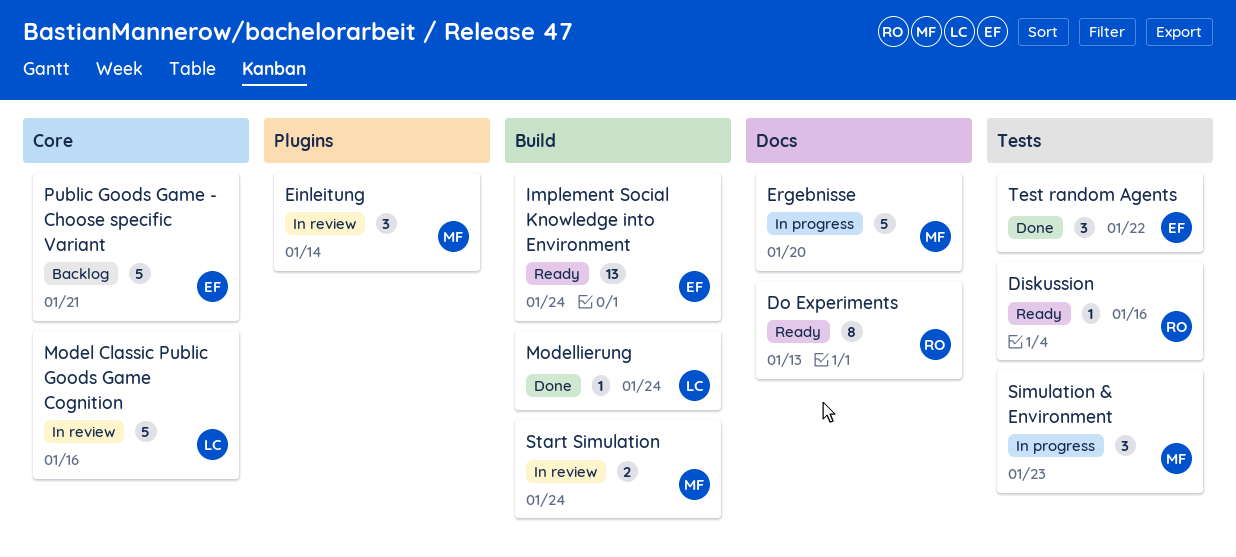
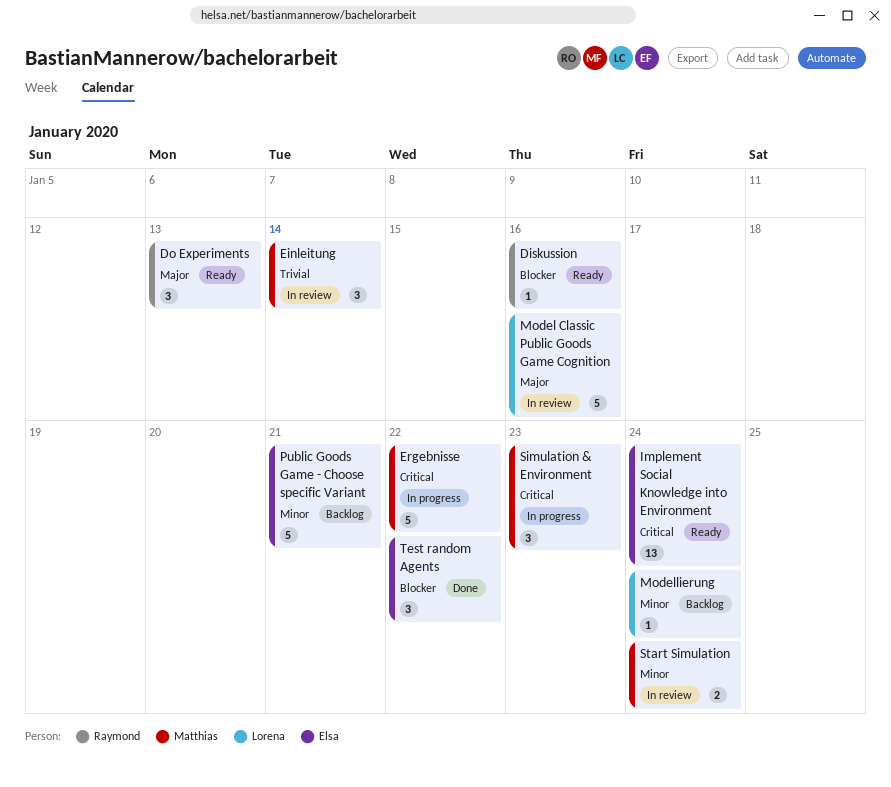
Do Experiments, estimate: 8 -> 3
Ergebnisse, due: Jan 20 -> Jan 22
Modellierung, status: Done -> Backlog

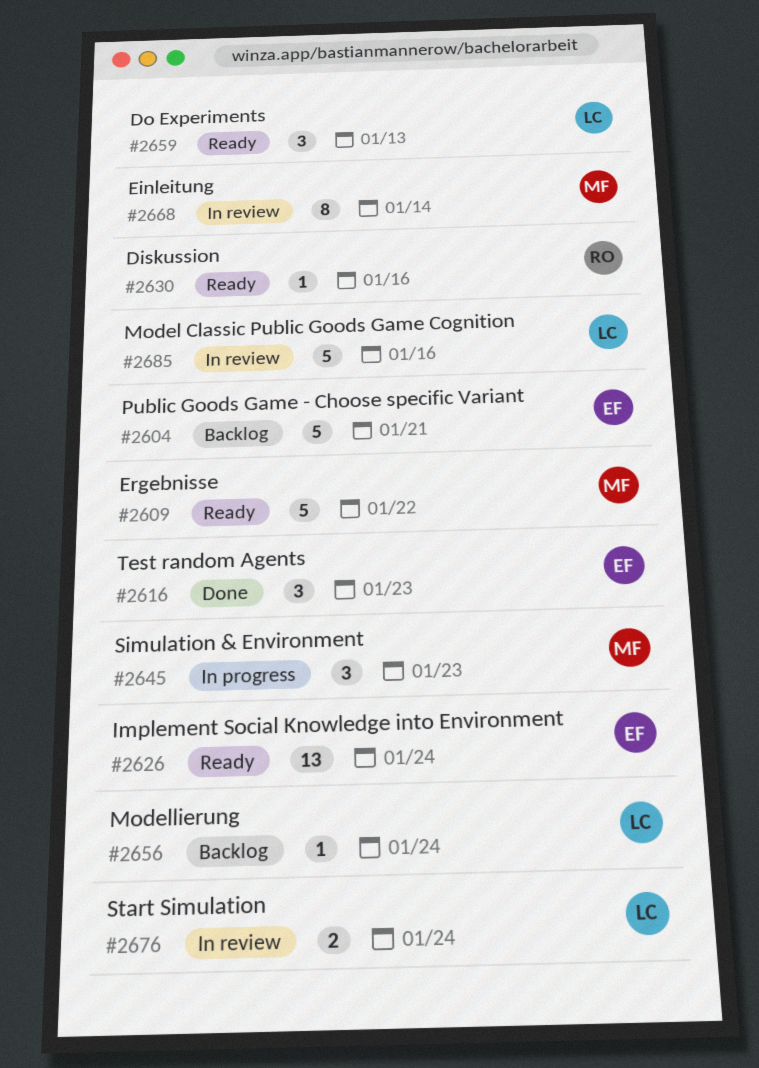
Do Experiments, owner: Raymond -> Lorena
Einleitung, estimate: 3 -> 8
Ergebnisse, status: In progress -> Ready
Start Simulation, owner: Matthias -> Lorena
Test random Agents, due: Jan 22 -> Jan 23

